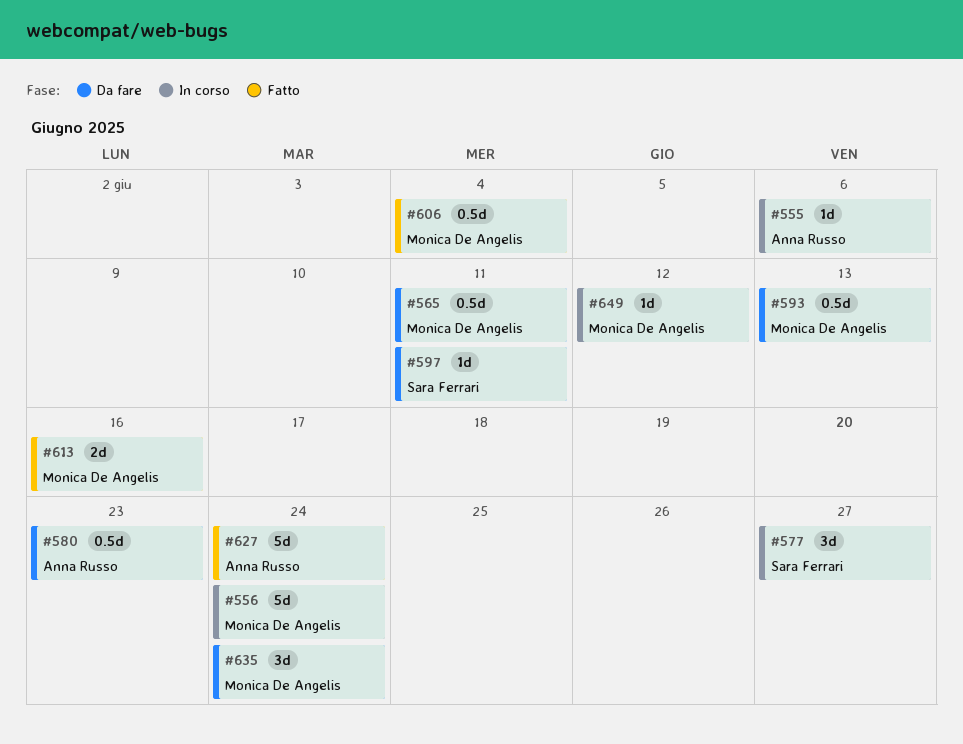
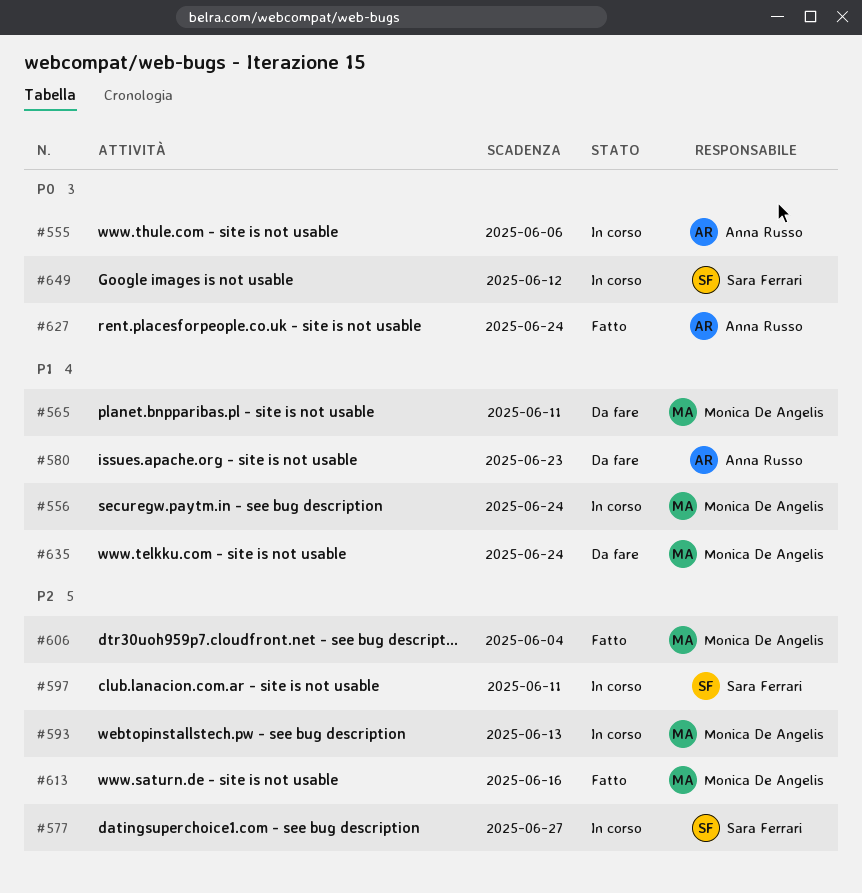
#593, status: Da fare -> In corso
#597, status: Da fare -> In corso
#649, owner: Monica De Angelis -> Sara Ferrari

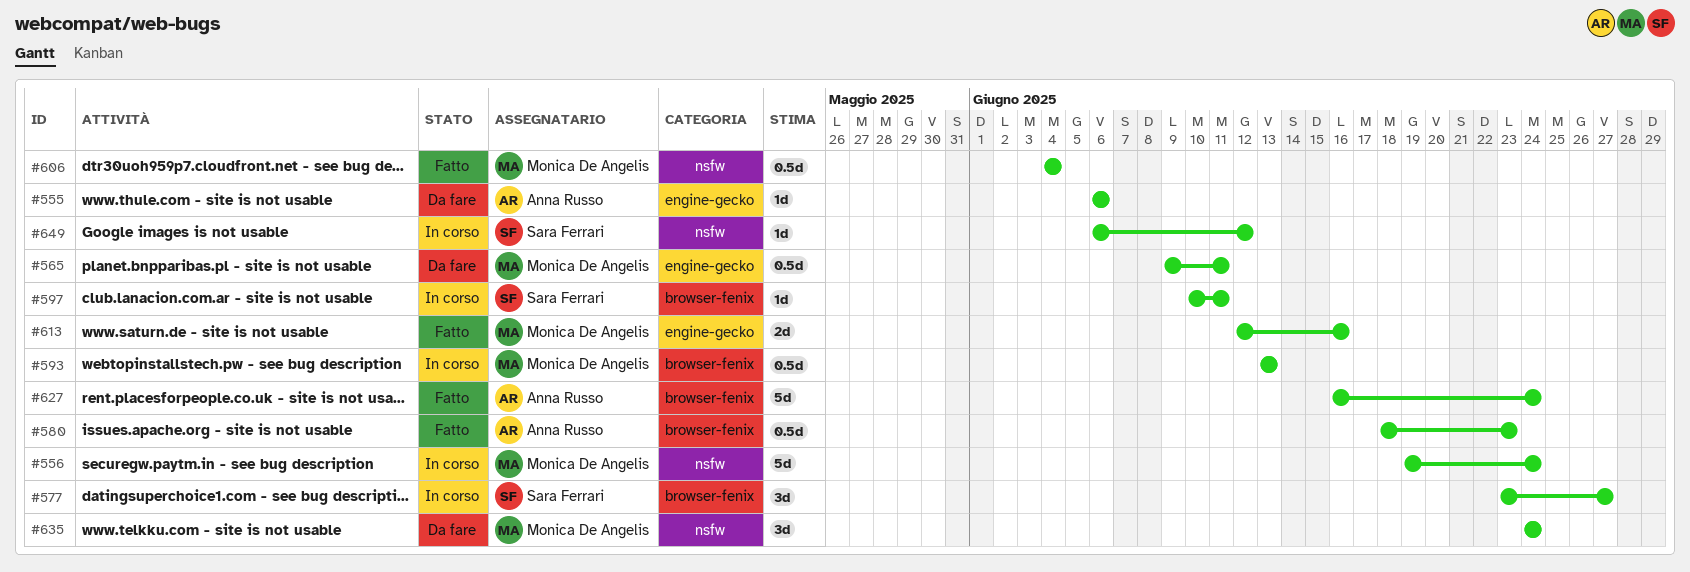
#555, status: In corso -> Da fare
#580, status: Da fare -> Fatto

